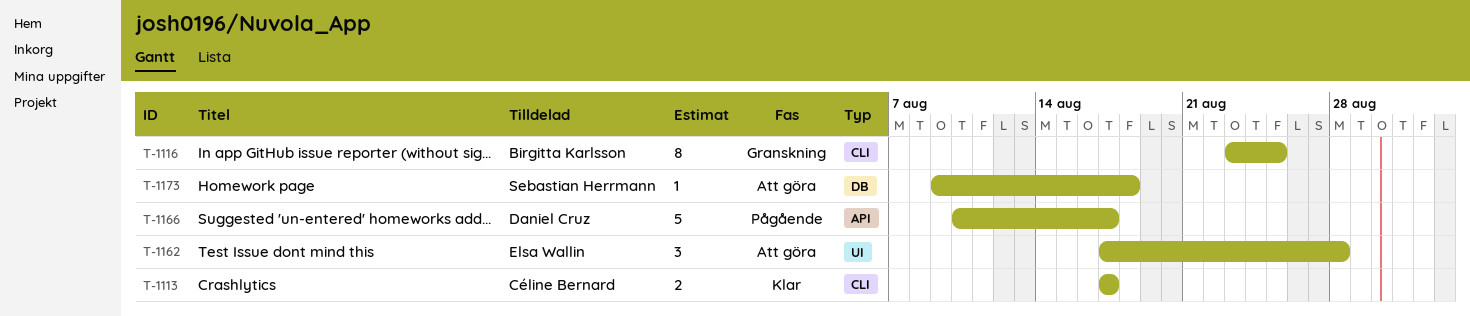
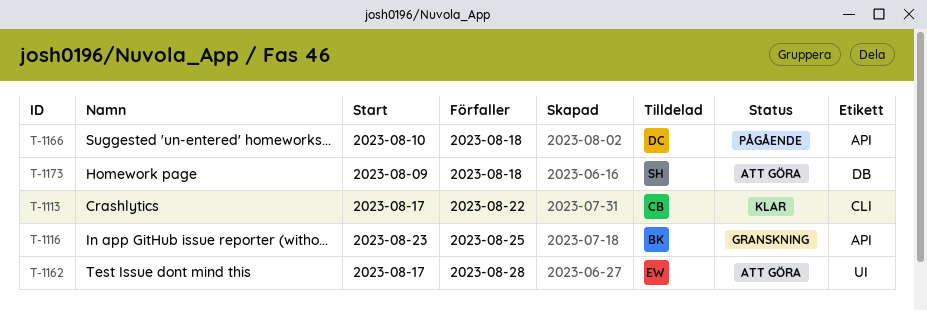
T-1113, due: Aug 17 -> Aug 22
T-1116, label: CLI -> API
T-1166, due: Aug 17 -> Aug 18

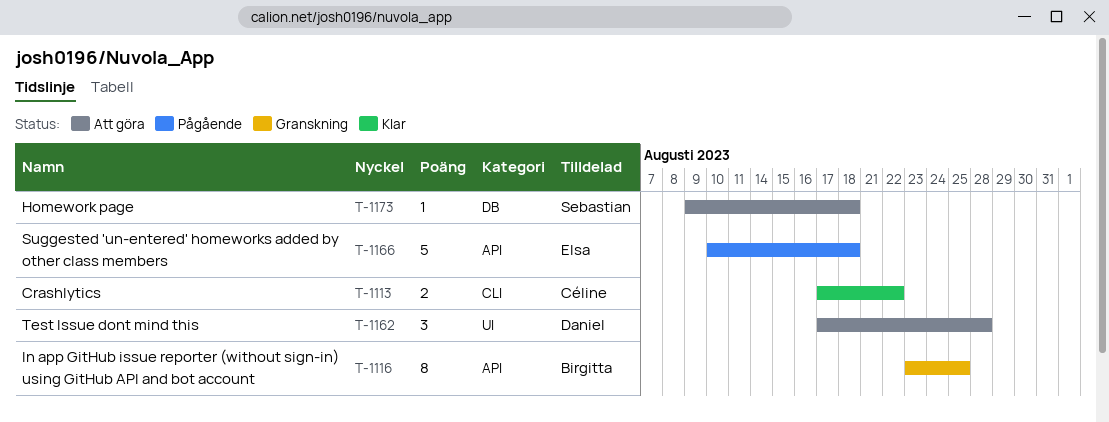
T-1162, owner: Elsa -> Daniel
T-1166, owner: Daniel -> Elsa

